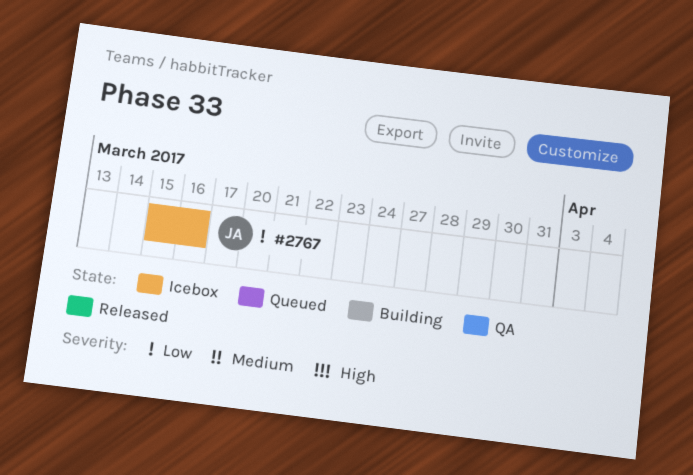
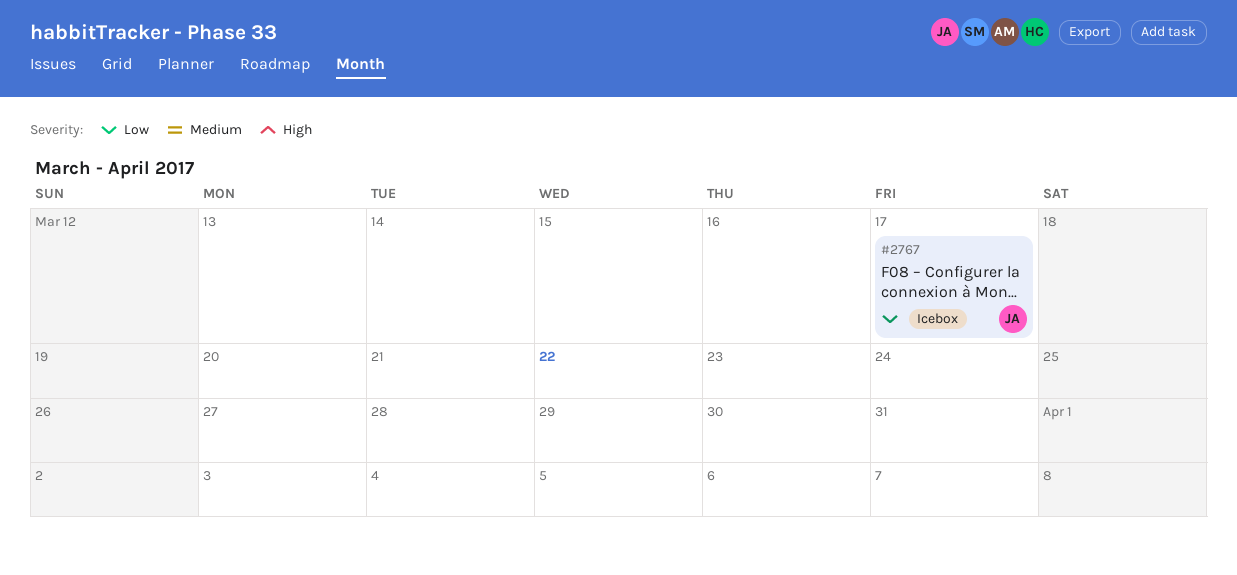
#2767, due: Mar 16 -> Mar 17

